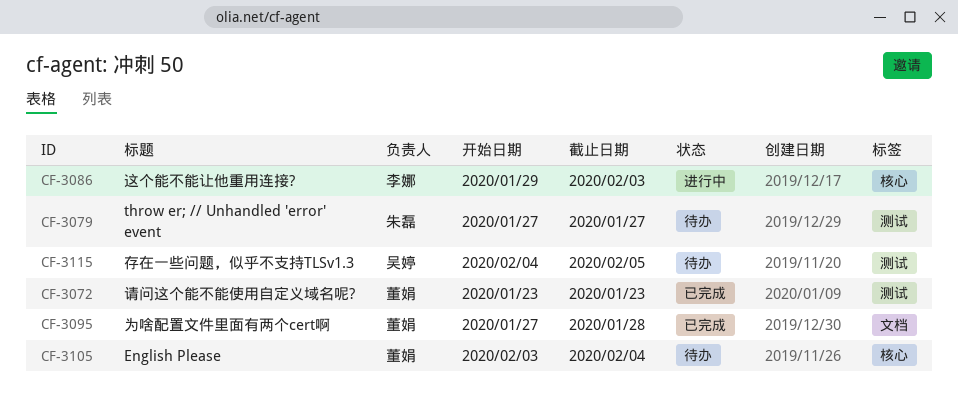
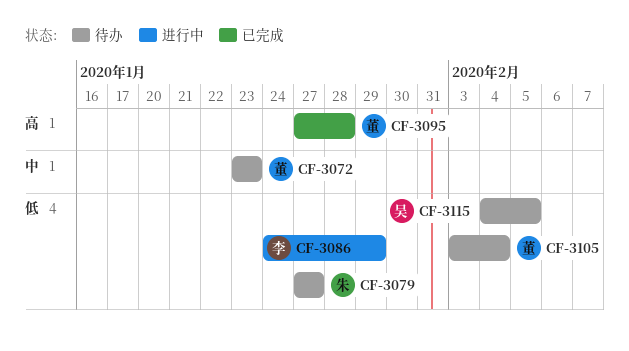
CF-3072, status: 已完成 -> 待办
CF-3086, start: Jan 29 -> Jan 24
CF-3086, due: Feb 3 -> Jan 29

